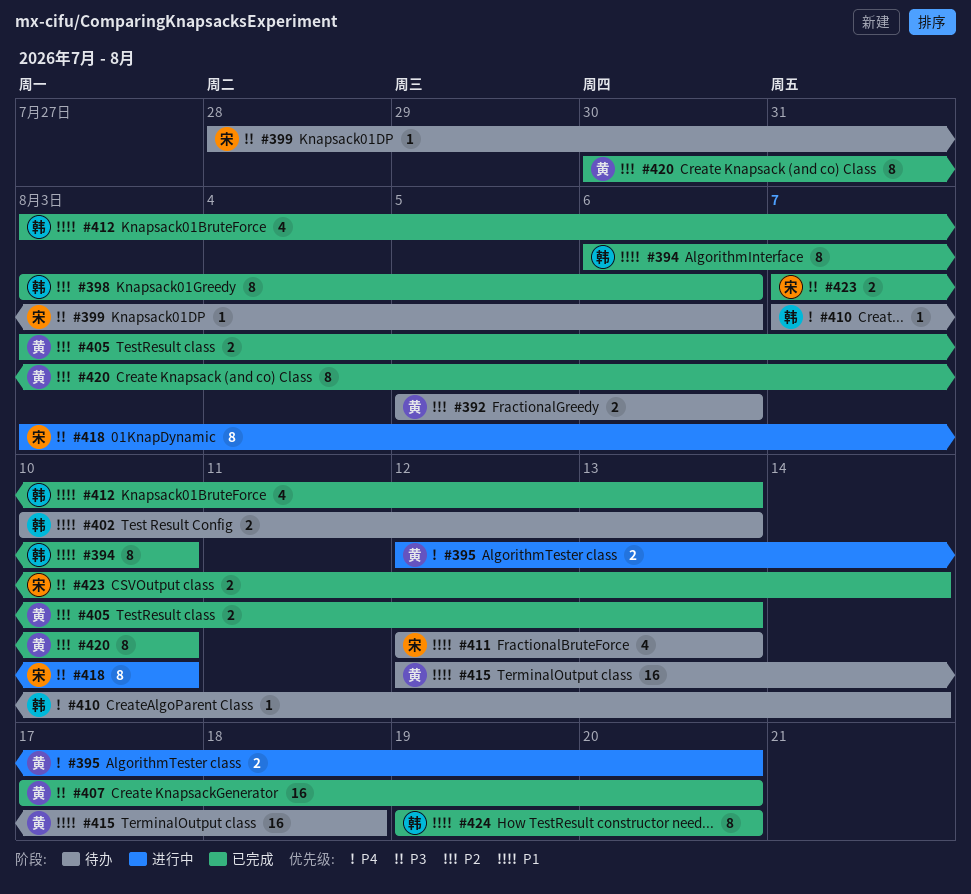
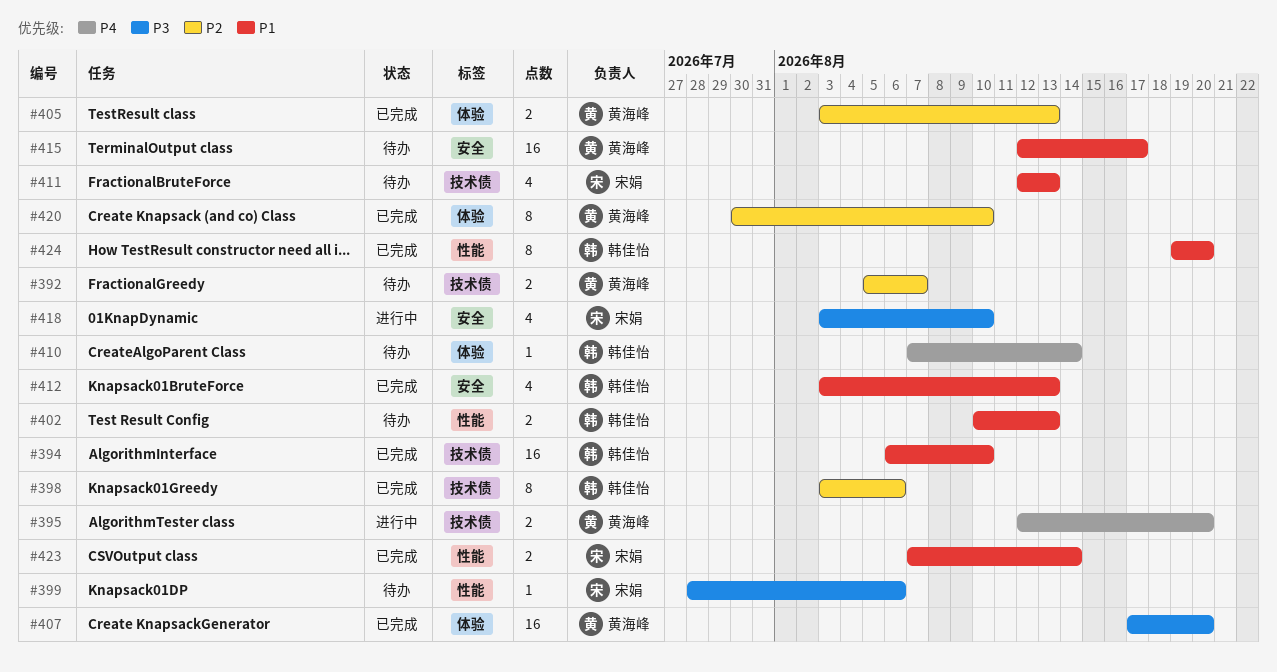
#392, due: Aug 6 -> Aug 7
#394, estimate: 8 -> 16
#415, due: Aug 18 -> Aug 17
#418, estimate: 8 -> 4
#423, priority: P3 -> P1

